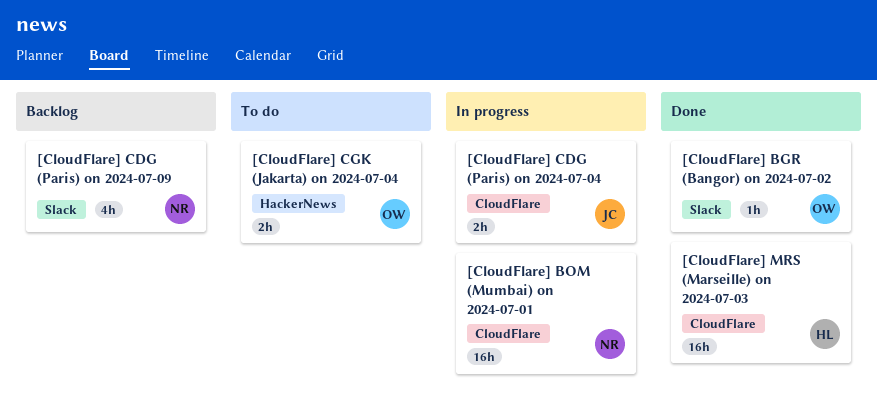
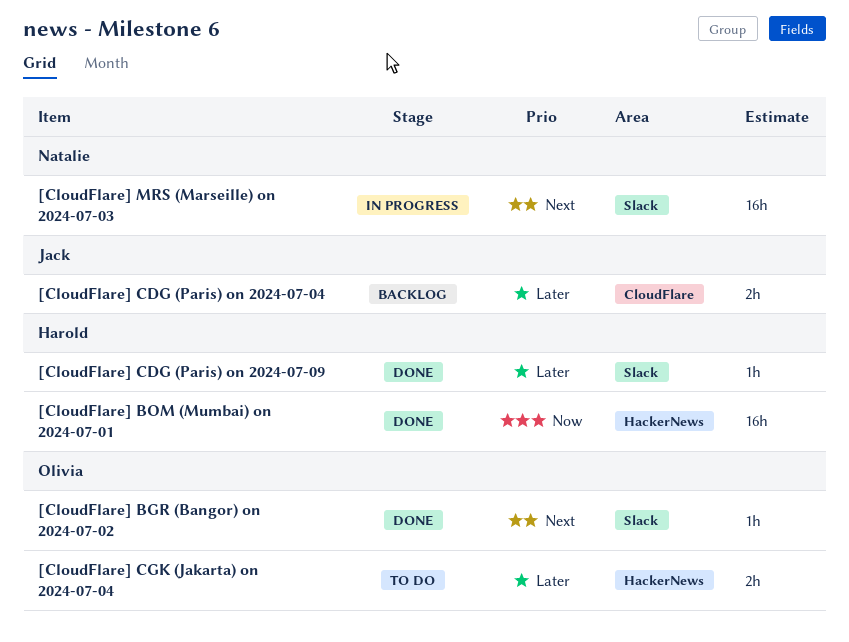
[CloudFlare] BOM (Mumbai) on 2024-07-01, status: In progress -> Done
[CloudFlare] BOM (Mumbai) on 2024-07-01, owner: Natalie -> Harold
[CloudFlare] BOM (Mumbai) on 2024-07-01, label: CloudFlare -> HackerNews
[CloudFlare] CDG (Paris) on 2024-07-04, status: In progress -> Backlog
[CloudFlare] CDG (Paris) on 2024-07-09, status: Backlog -> Done
[CloudFlare] CDG (Paris) on 2024-07-09, owner: Natalie -> Harold
[CloudFlare] CDG (Paris) on 2024-07-09, estimate: 4h -> 1h
[CloudFlare] MRS (Marseille) on 2024-07-03, status: Done -> In progress
[CloudFlare] MRS (Marseille) on 2024-07-03, owner: Harold -> Natalie
[CloudFlare] MRS (Marseille) on 2024-07-03, label: CloudFlare -> Slack

